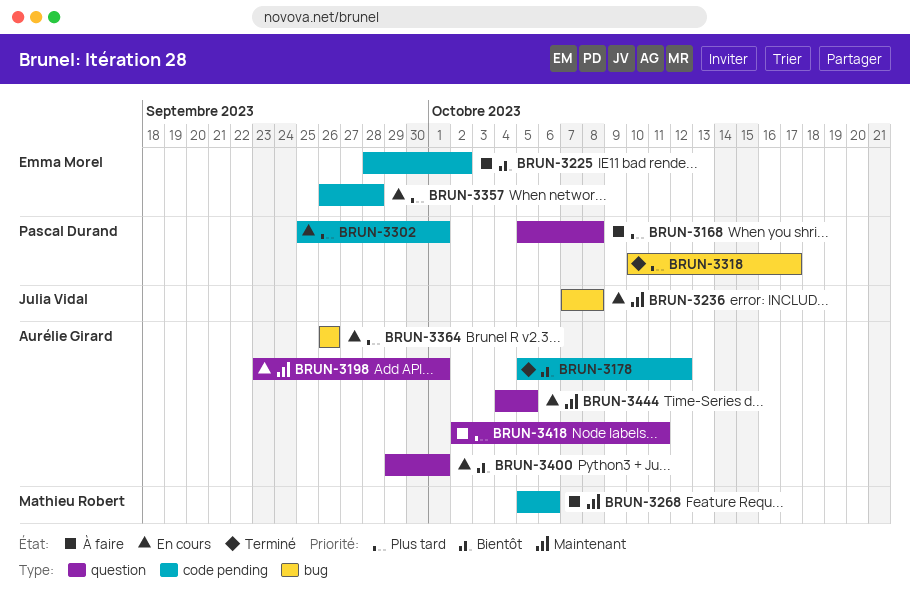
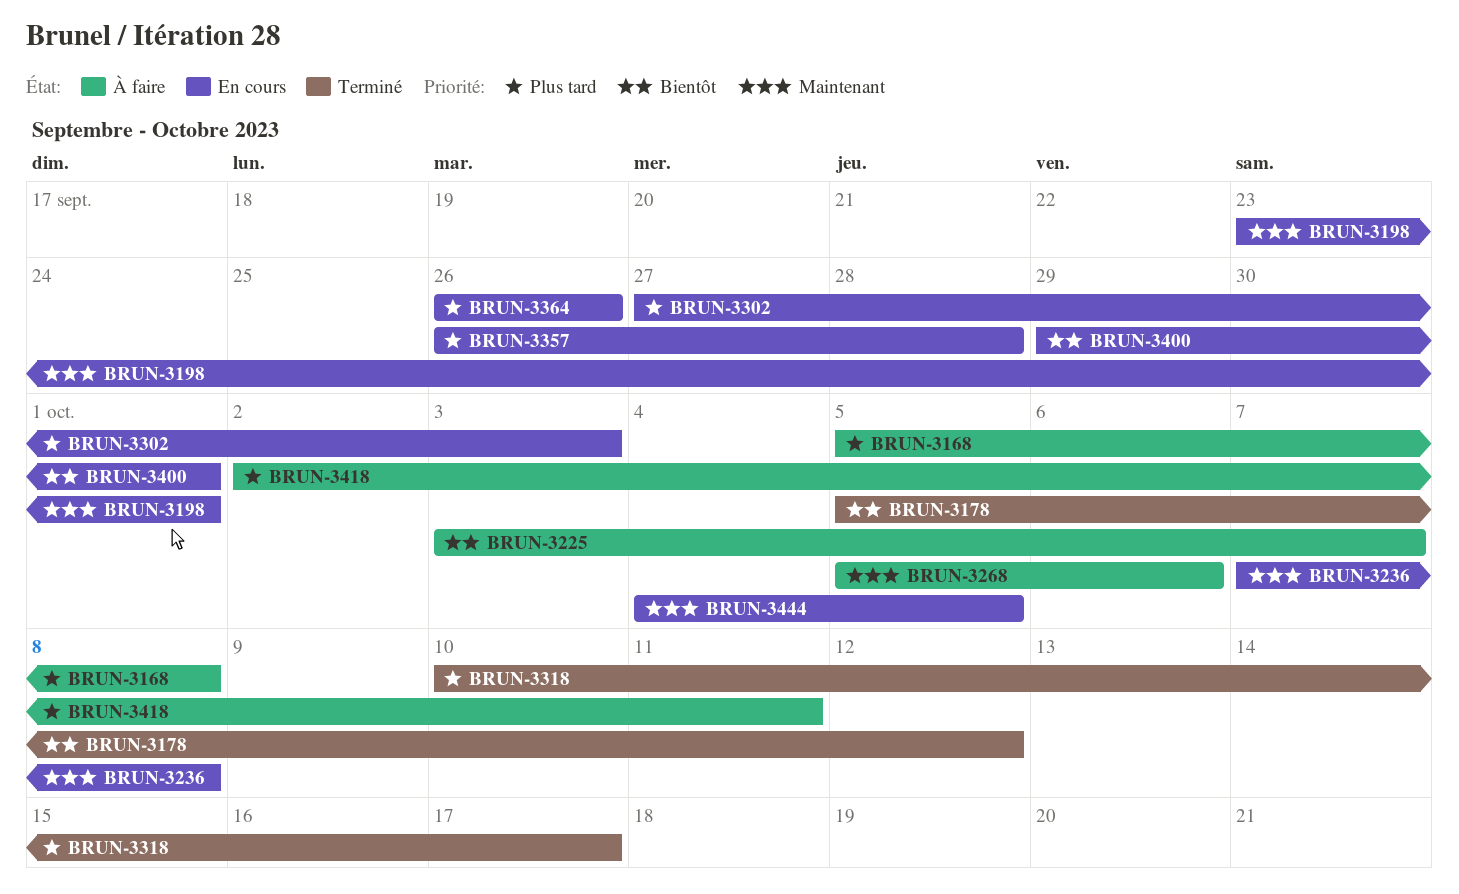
BRUN-3225, start: Sep 28 -> Oct 3
BRUN-3225, due: Oct 2 -> Oct 7
BRUN-3302, start: Sep 25 -> Sep 27
BRUN-3302, due: Oct 1 -> Oct 3

